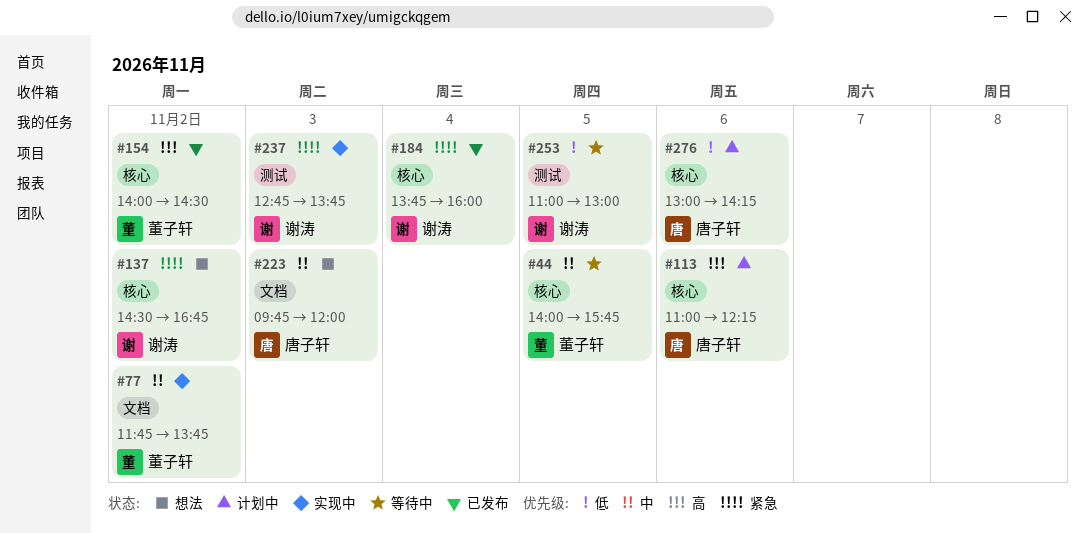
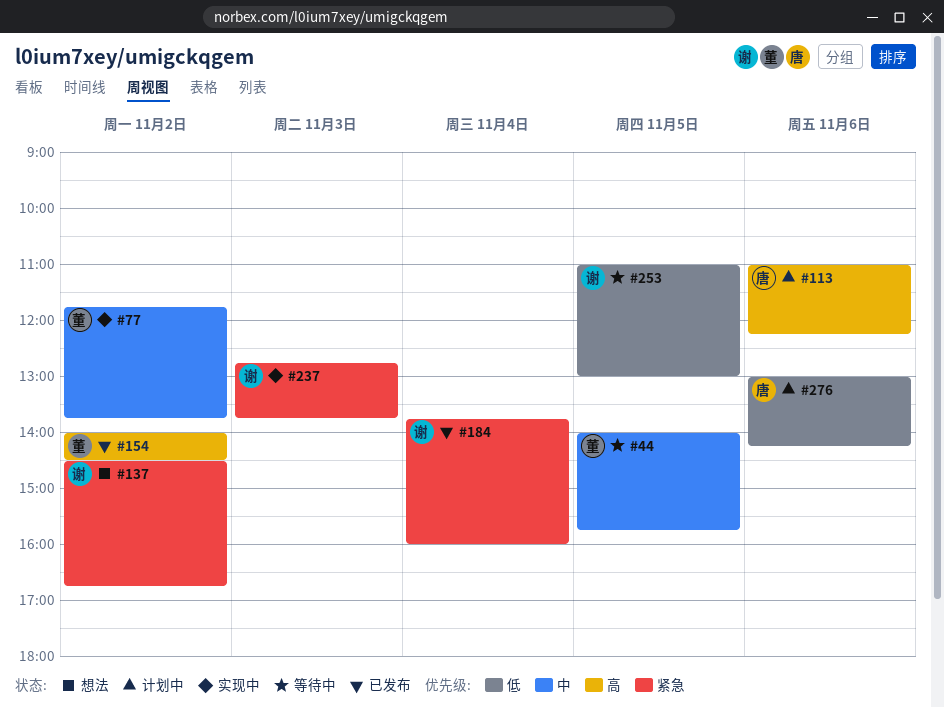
#223: present -> none

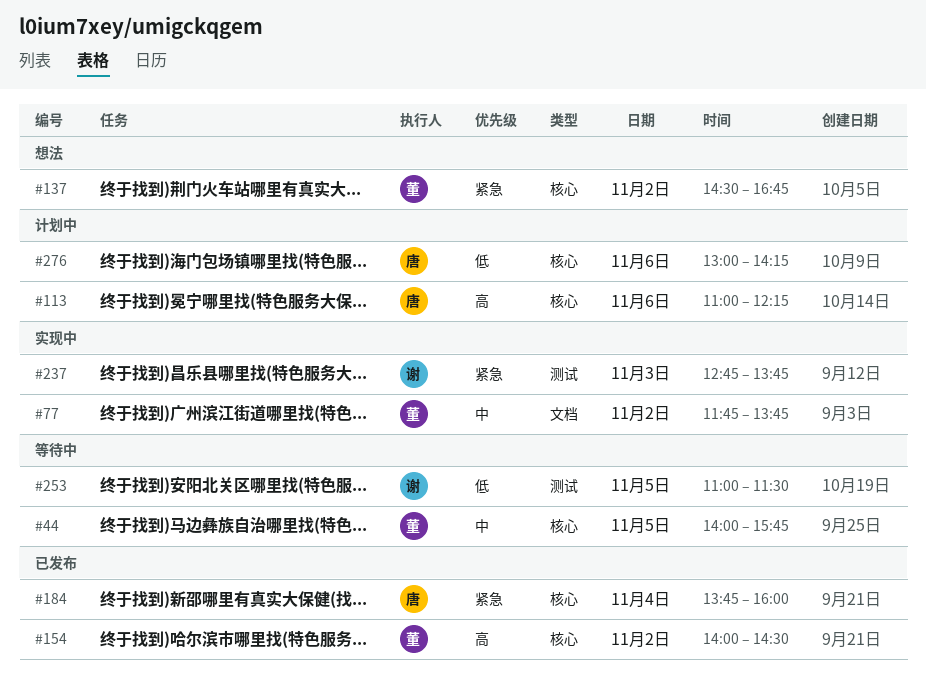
#137, owner: 谢 -> 董
#184, owner: 谢 -> 唐
#253, ends: 13:00 -> 11:30

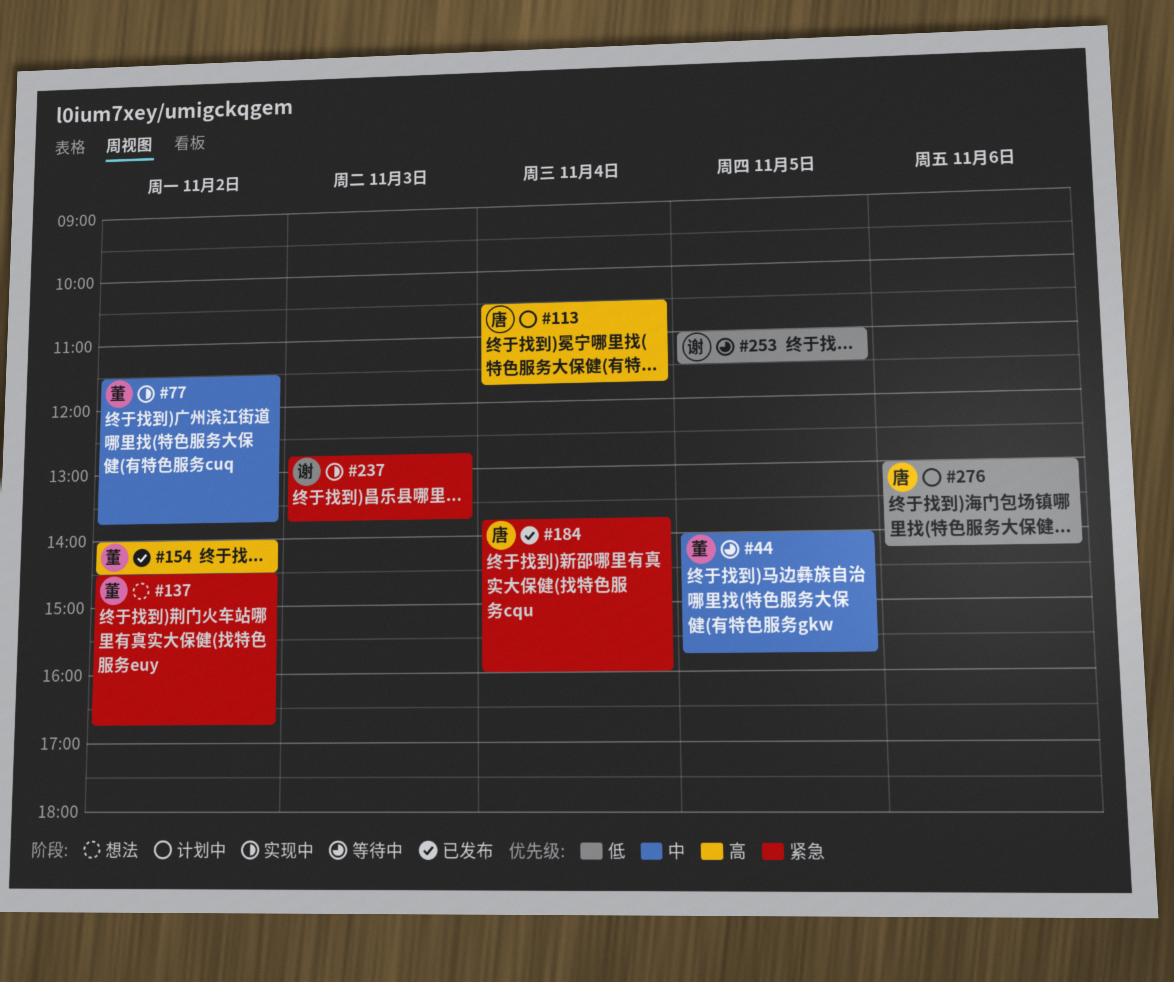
#77, begins: 11:45 -> 11:30
#113, day: Nov 6 -> Nov 4
#113, begins: 11:00 -> 10:30
#113, ends: 12:15 -> 11:45

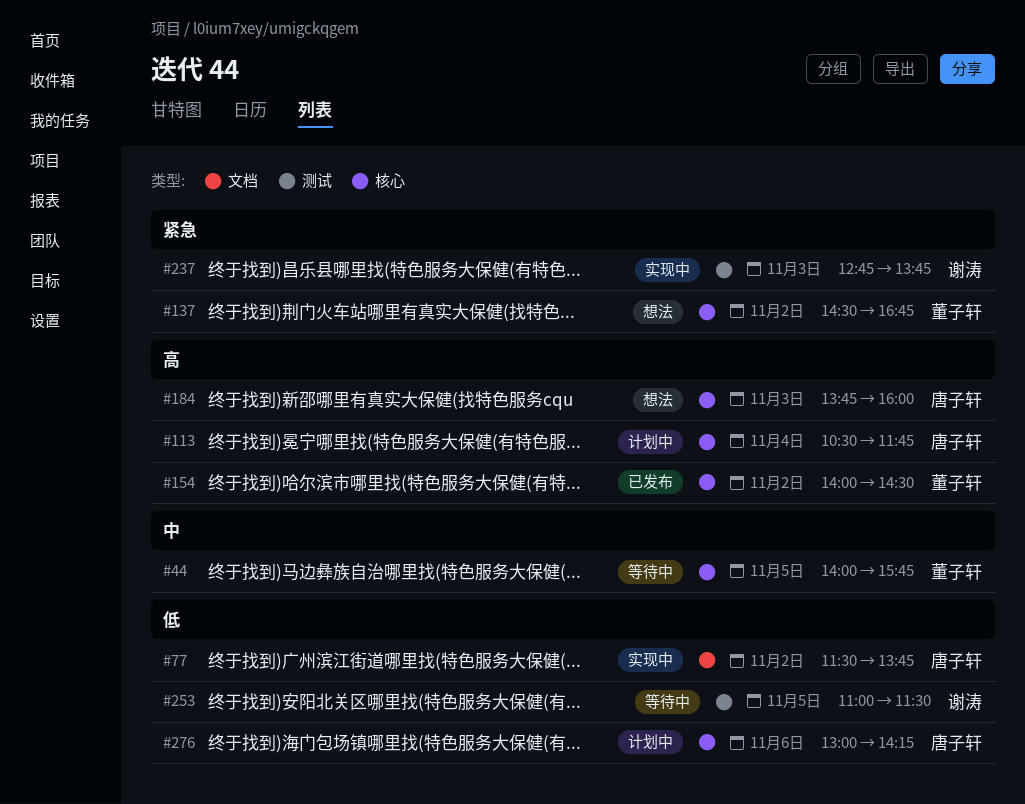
#77, owner: 董子轩 -> 唐子轩
#77, priority: 中 -> 低
#184, status: 已发布 -> 想法
#184, priority: 紧急 -> 高
#184, day: Nov 4 -> Nov 3

